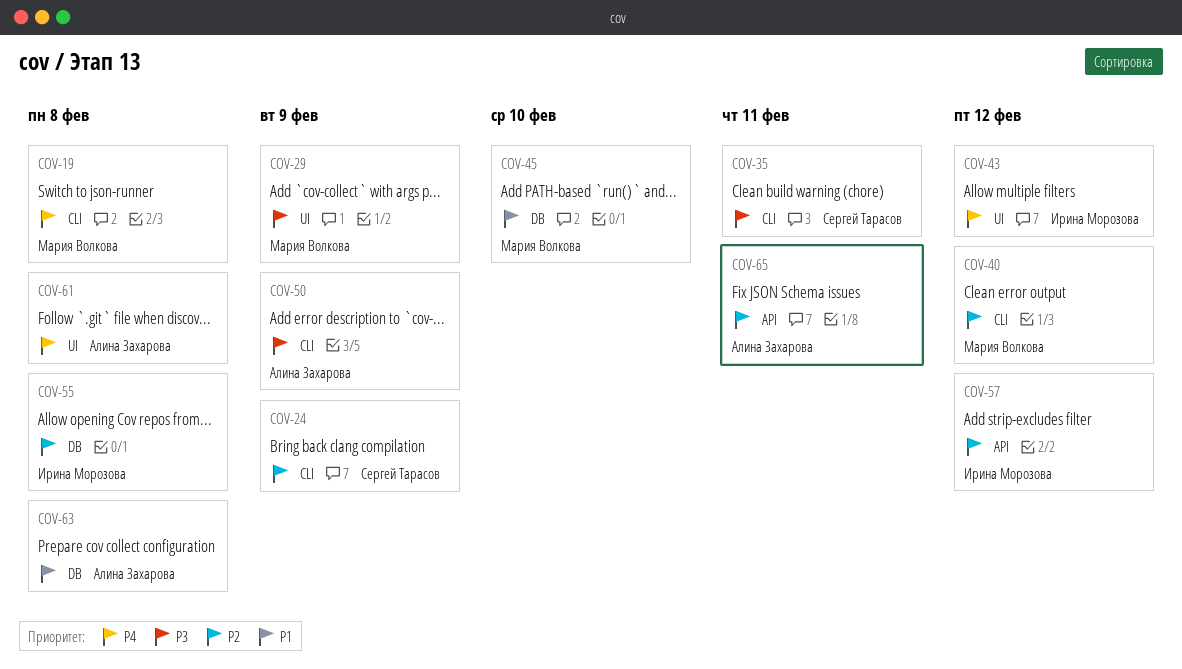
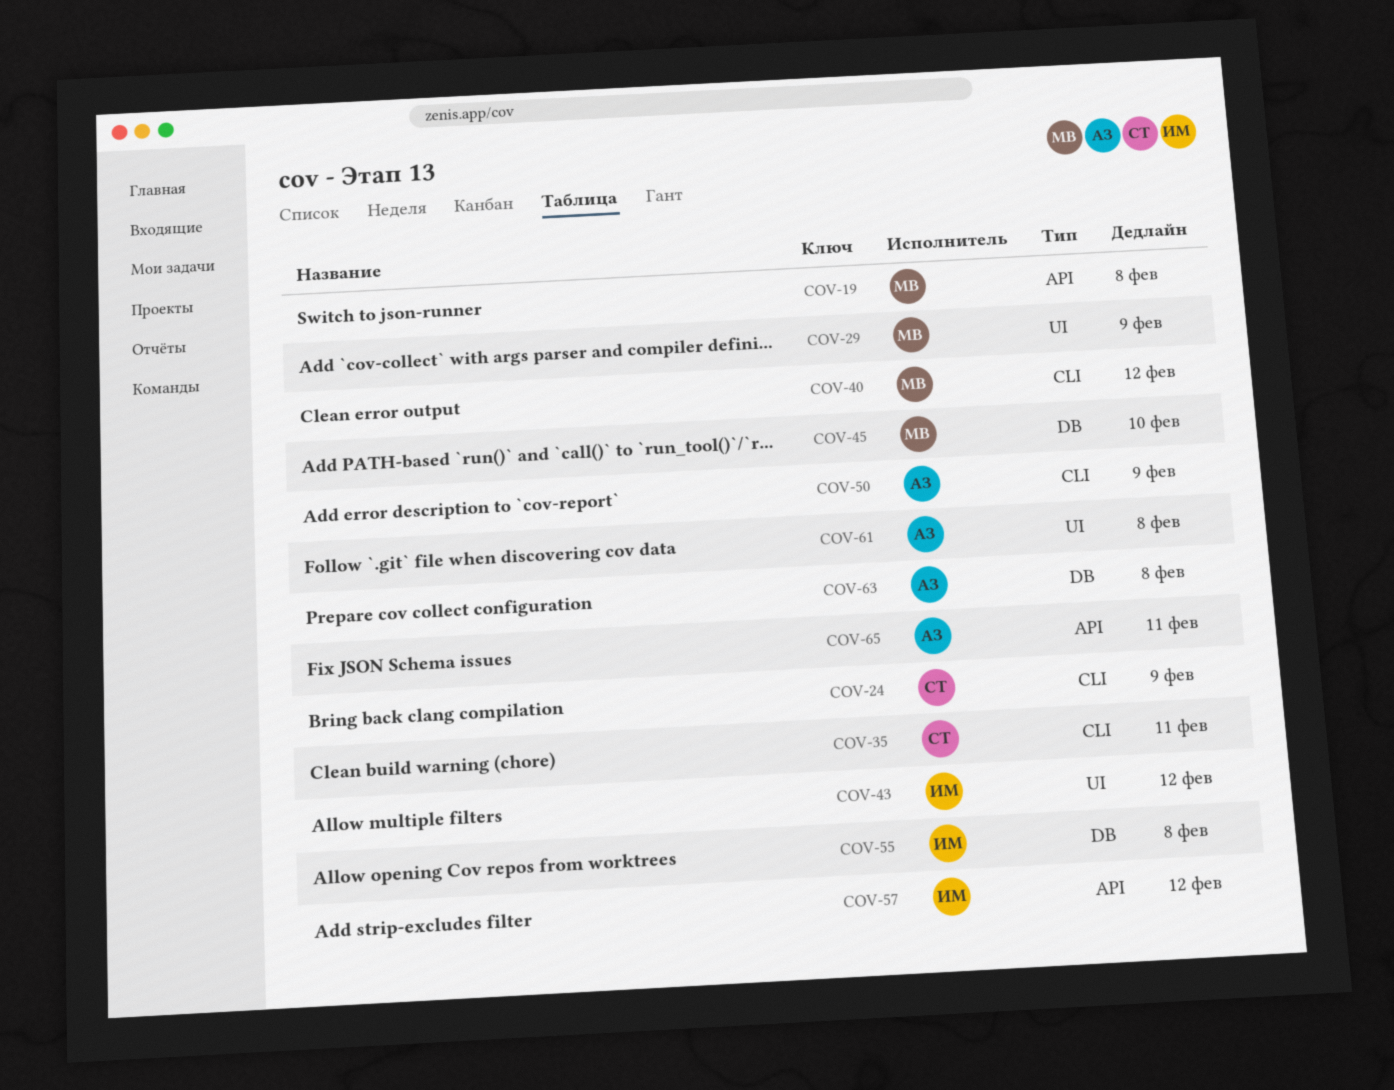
COV-19, label: CLI -> API

